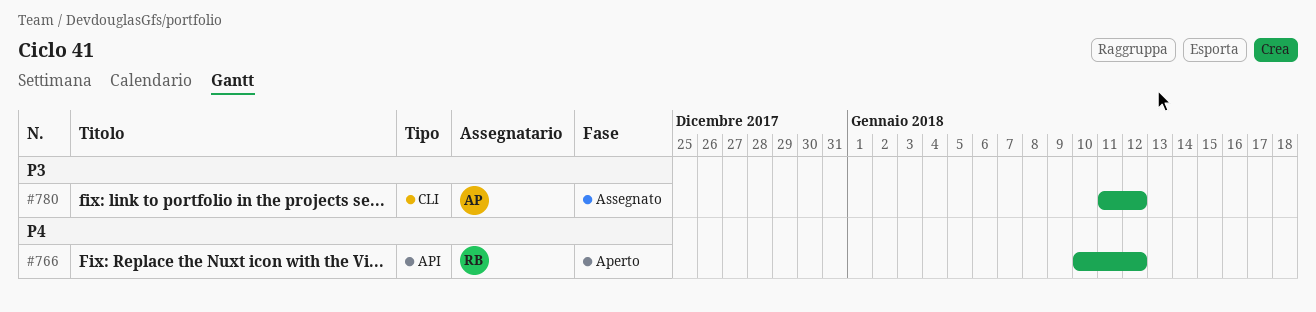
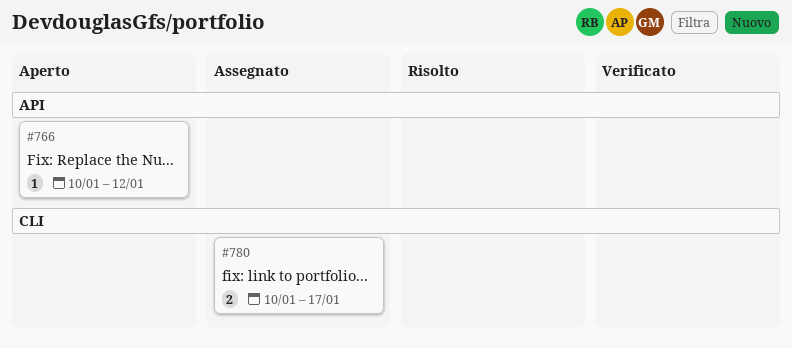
#780, start: Jan 11 -> Jan 10
#780, due: Jan 12 -> Jan 17

